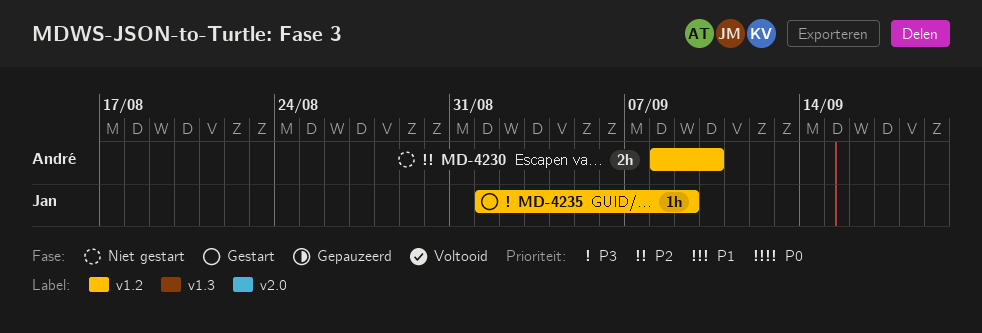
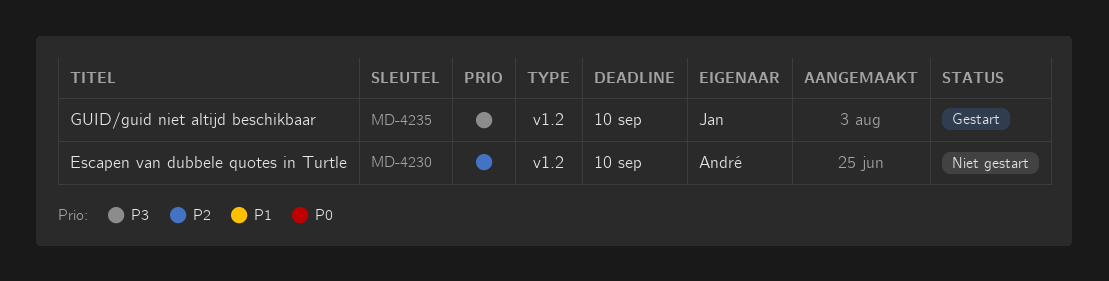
MD-4235, due: Sep 9 -> Sep 10

